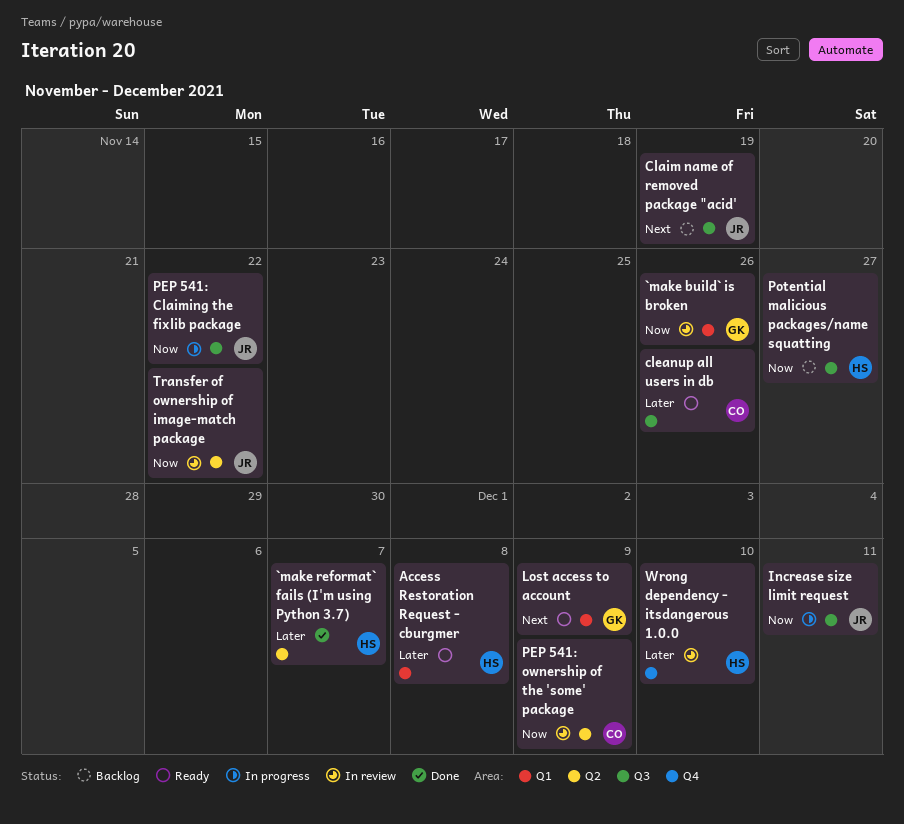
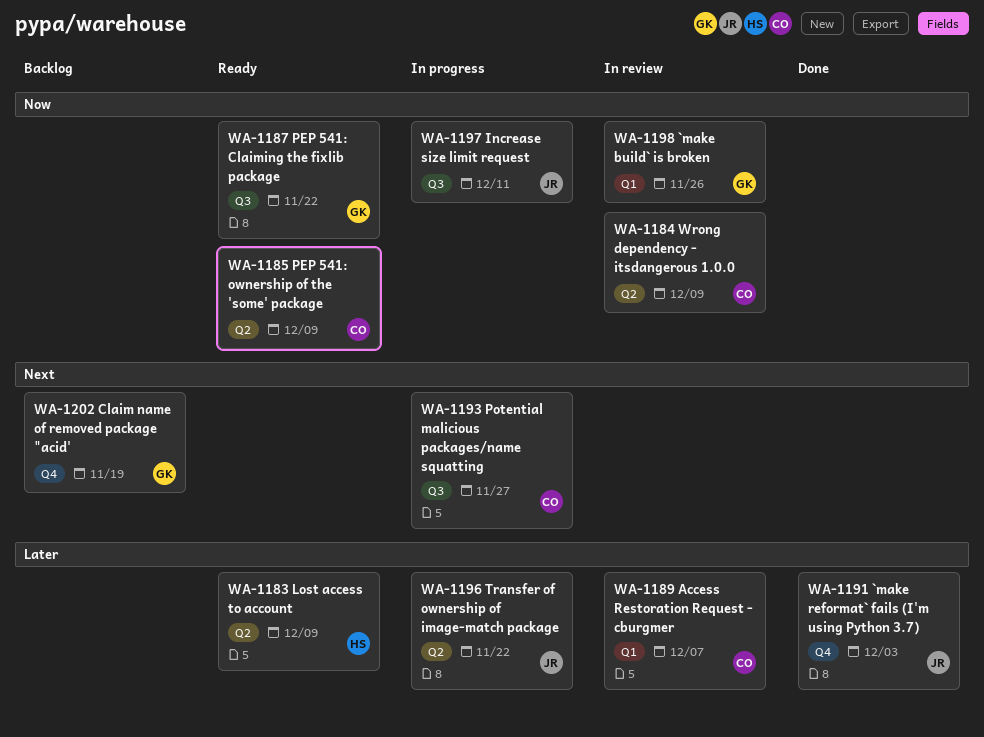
`make reformat` fails (I'm using Python 3.7), owner: HS -> JR
`make reformat` fails (I'm using Python 3.7), label: Q2 -> Q4
`make reformat` fails (I'm using Python 3.7), due: Dec 7 -> Dec 3
Access Restoration Request - cburgmer, status: Ready -> In review
Access Restoration Request - cburgmer, owner: HS -> CO
Access Restoration Request - cburgmer, due: Dec 8 -> Dec 7
Claim name of removed package "acid', owner: JR -> GK
Claim name of removed package "acid', label: Q3 -> Q4
cleanup all users in db: present -> none
Lost access to account, owner: GK -> HS
Lost access to account, priority: Next -> Later
Lost access to account, label: Q1 -> Q2
PEP 541: Claiming the fixlib package, status: In progress -> Ready
PEP 541: Claiming the fixlib package, owner: JR -> GK
PEP 541: ownership of the 'some' package, status: In review -> Ready
Potential malicious packages/name squatting, status: Backlog -> In progress
Potential malicious packages/name squatting, owner: HS -> CO
Potential malicious packages/name squatting, priority: Now -> Next
Transfer of ownership of image-match package, status: In review -> In progress
Transfer of ownership of image-match package, priority: Now -> Later
Wrong dependency - itsdangerous 1.0.0, owner: HS -> CO
Wrong dependency - itsdangerous 1.0.0, priority: Later -> Now
Wrong dependency - itsdangerous 1.0.0, label: Q4 -> Q2
Wrong dependency - itsdangerous 1.0.0, due: Dec 10 -> Dec 9

